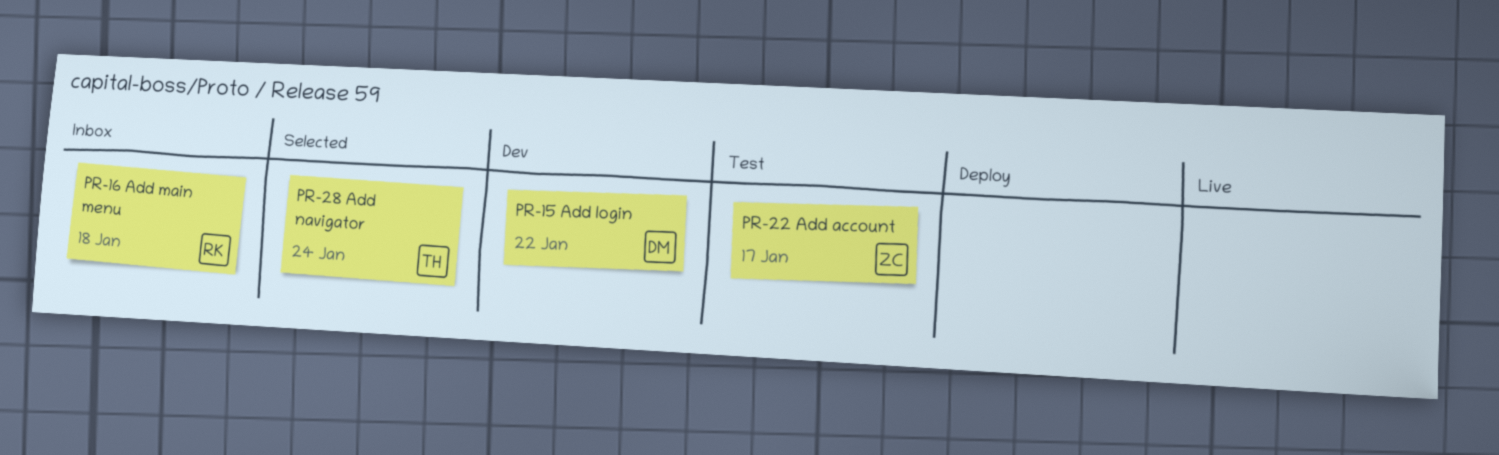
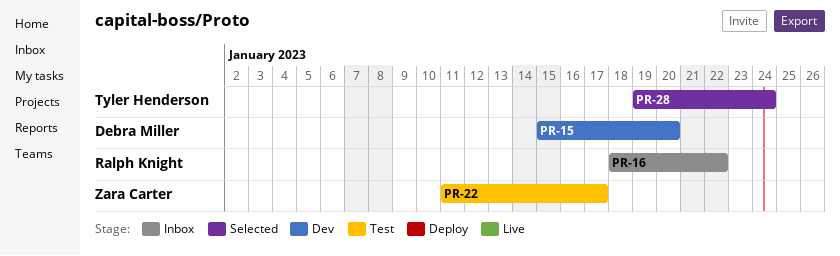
PR-15, due: Jan 22 -> Jan 20
PR-16, due: Jan 18 -> Jan 22

